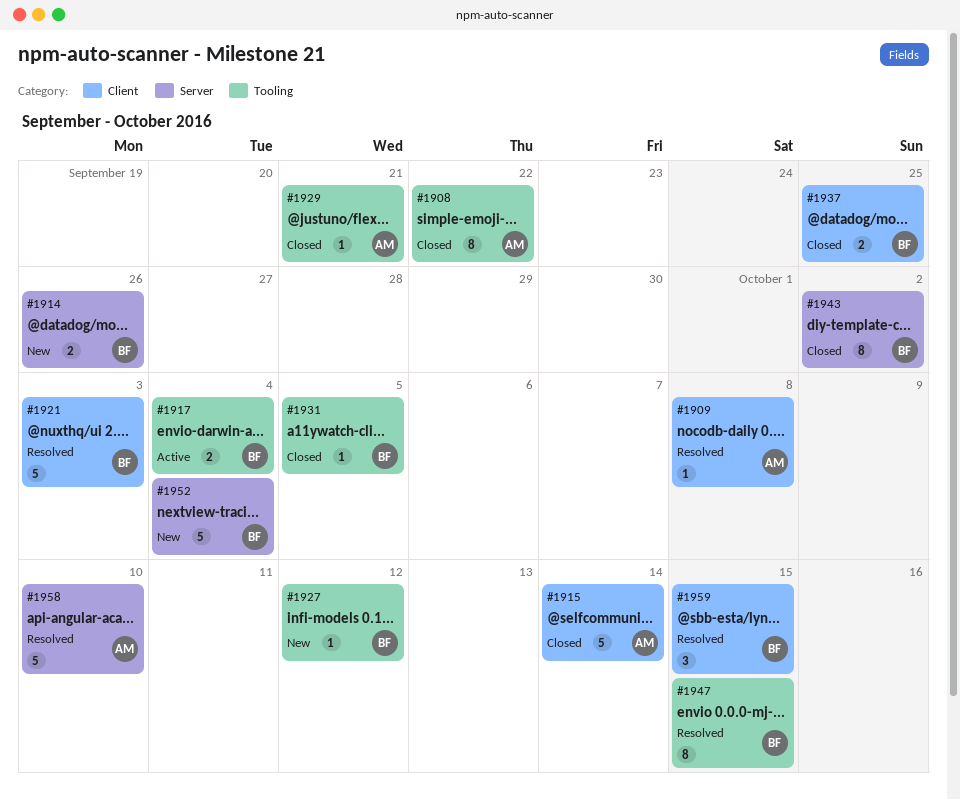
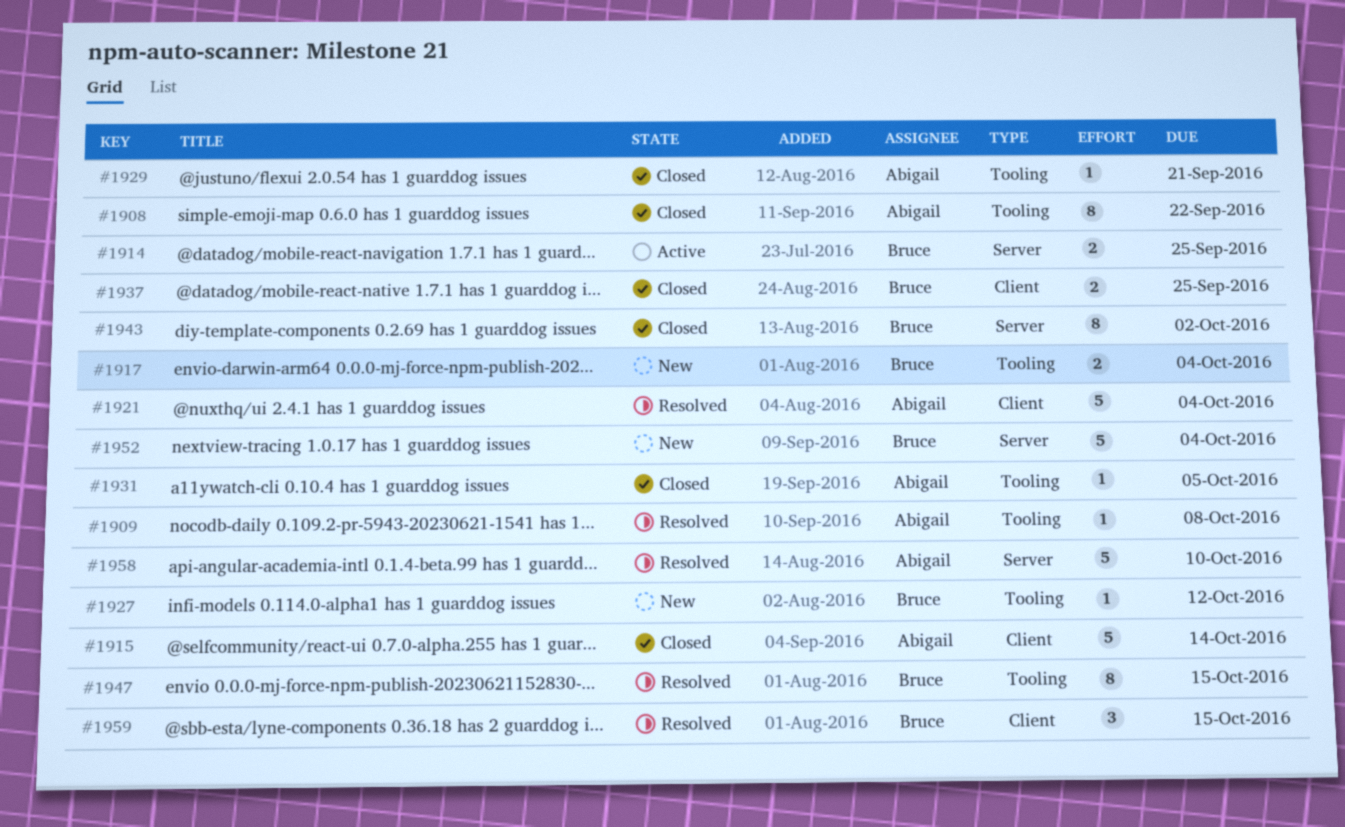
#1909, label: Client -> Tooling
#1914, status: New -> Active
#1914, due: Sep 26 -> Sep 25
#1917, status: Active -> New
#1921, owner: Bruce -> Abigail
#1921, due: Oct 3 -> Oct 4
#1931, owner: Bruce -> Abigail

